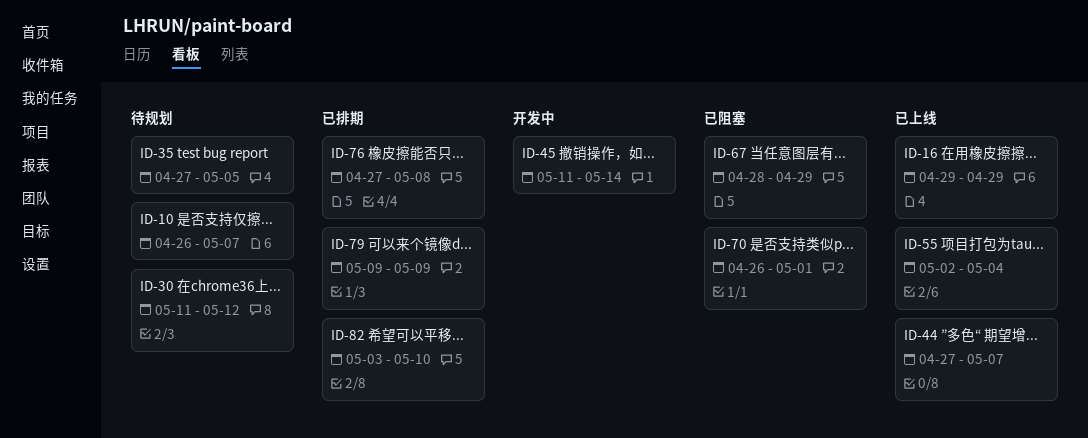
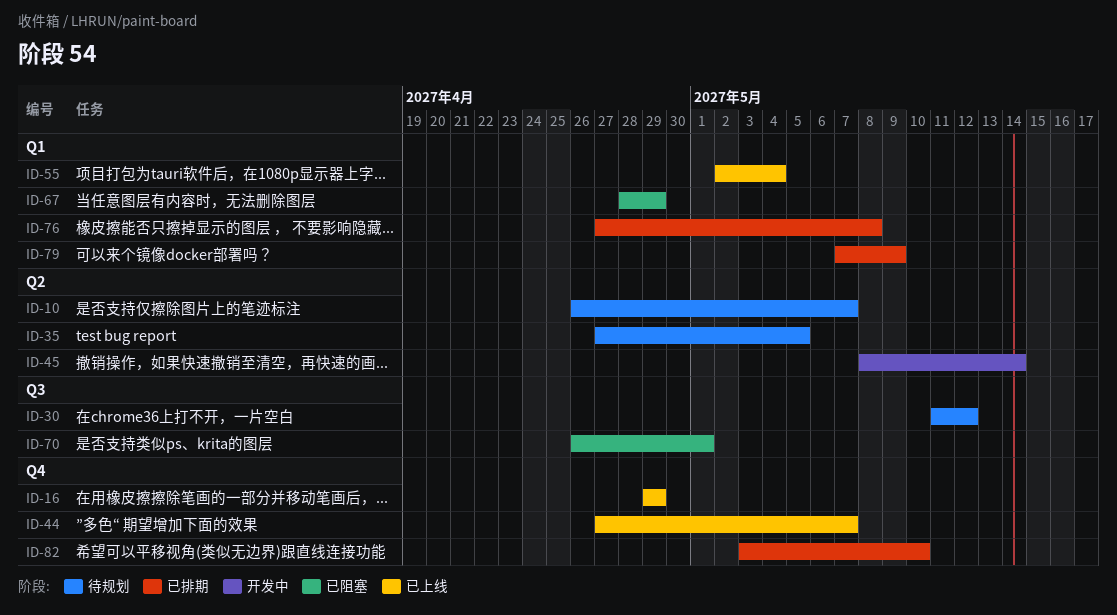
ID-45, start: May 11 -> May 8
ID-79, start: May 9 -> May 7

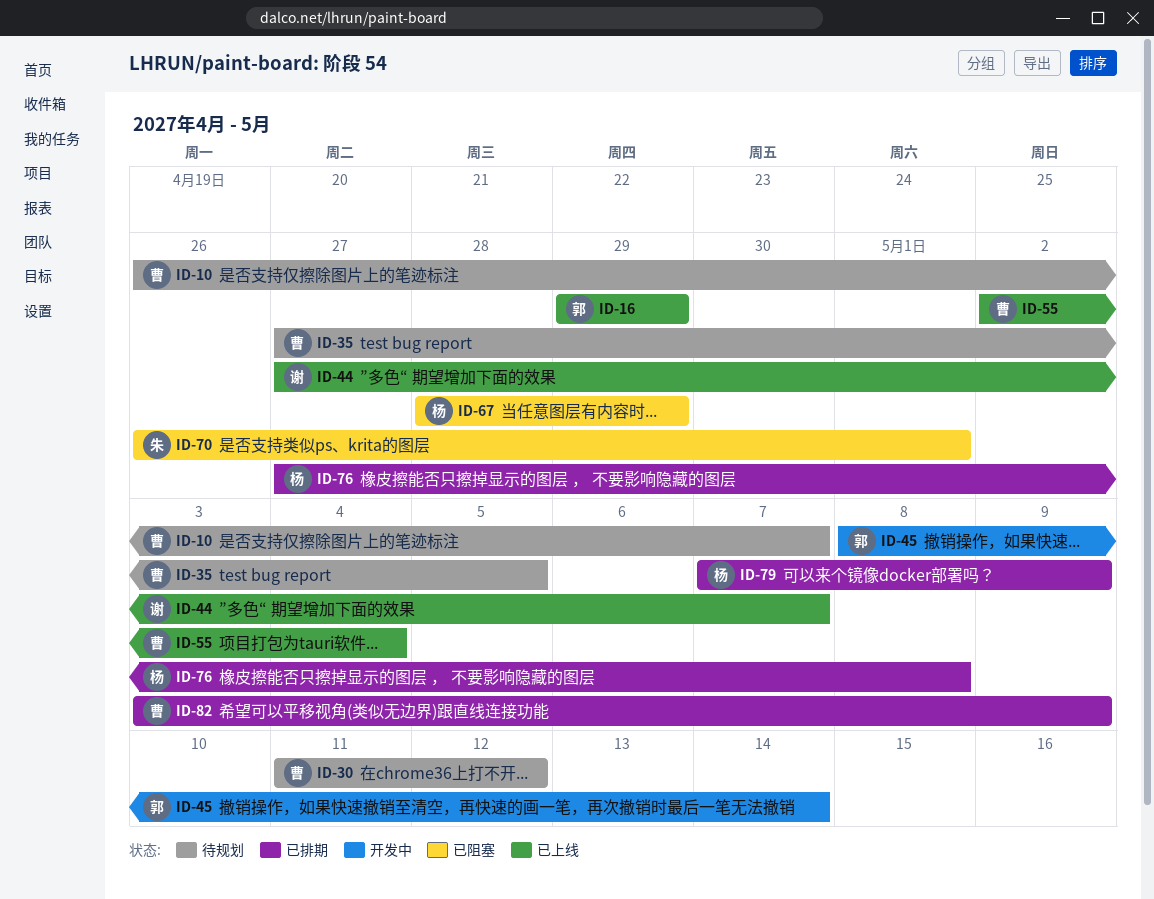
ID-82, due: May 10 -> May 9

